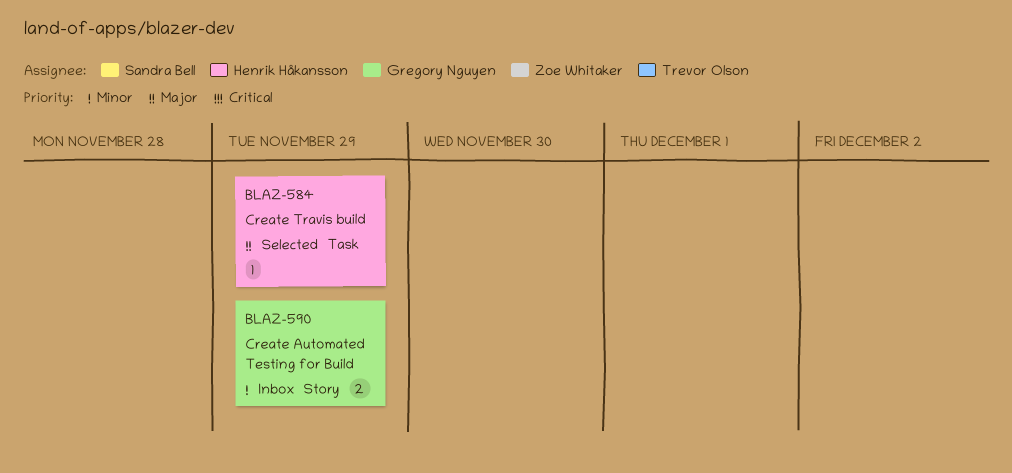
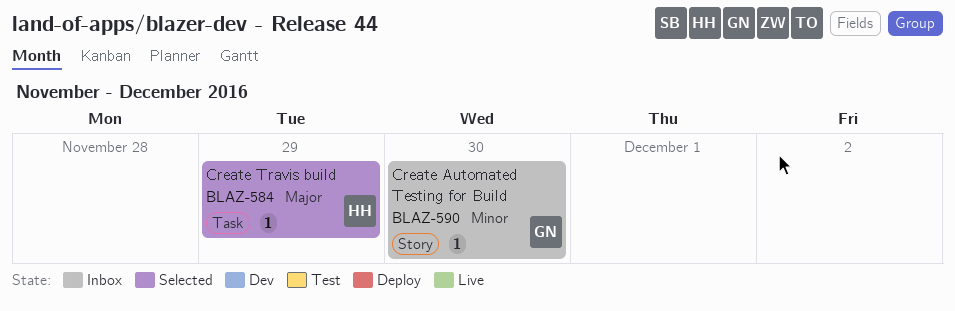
BLAZ-590, estimate: 2 -> 1
BLAZ-590, due: Nov 29 -> Nov 30

